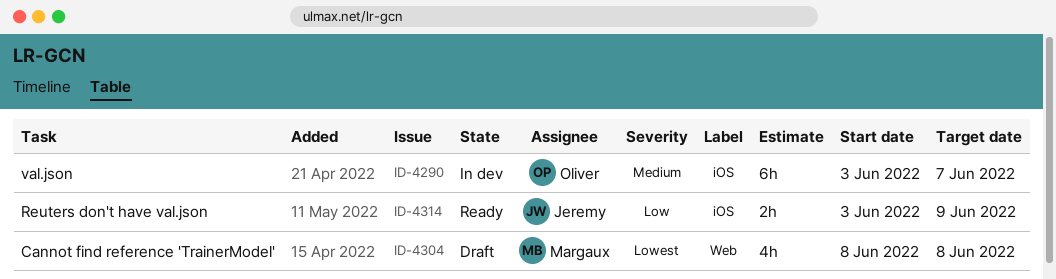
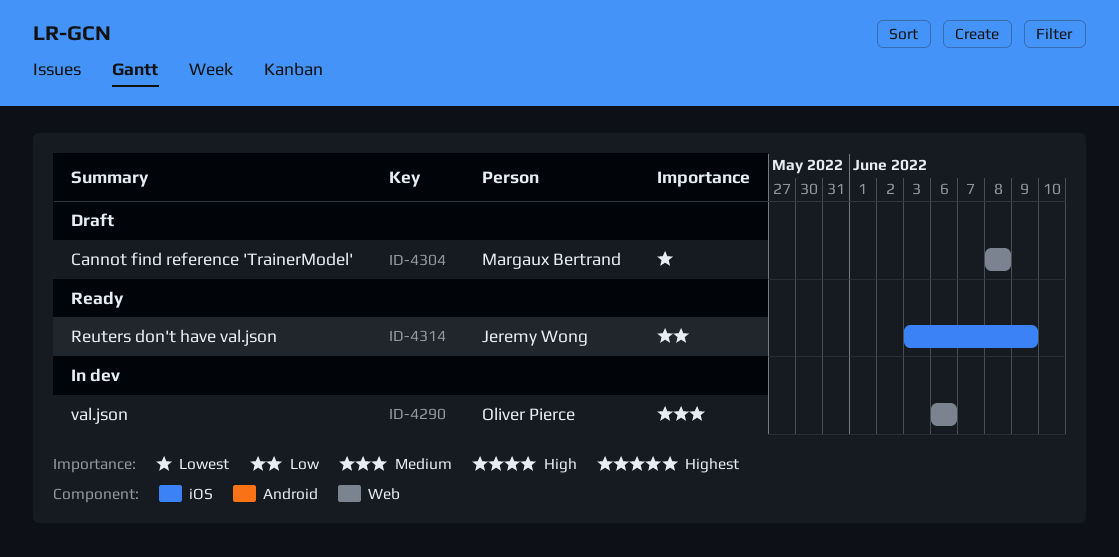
ID-4290, label: iOS -> Web
ID-4290, start: Jun 3 -> Jun 6
ID-4290, due: Jun 7 -> Jun 6

